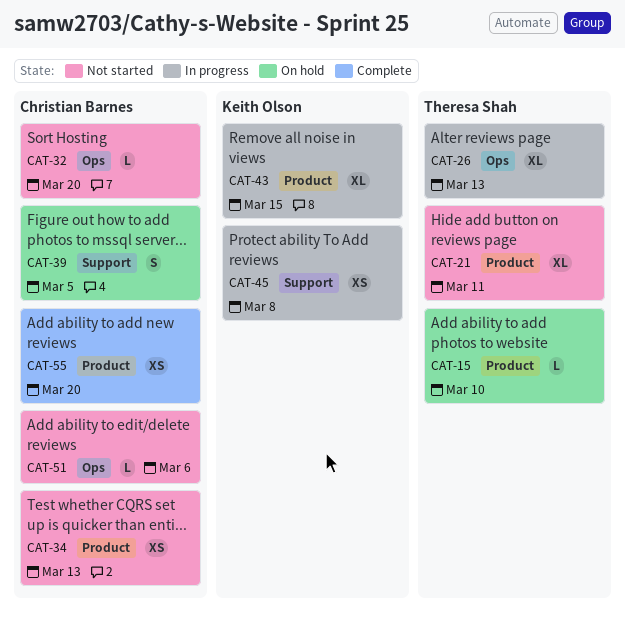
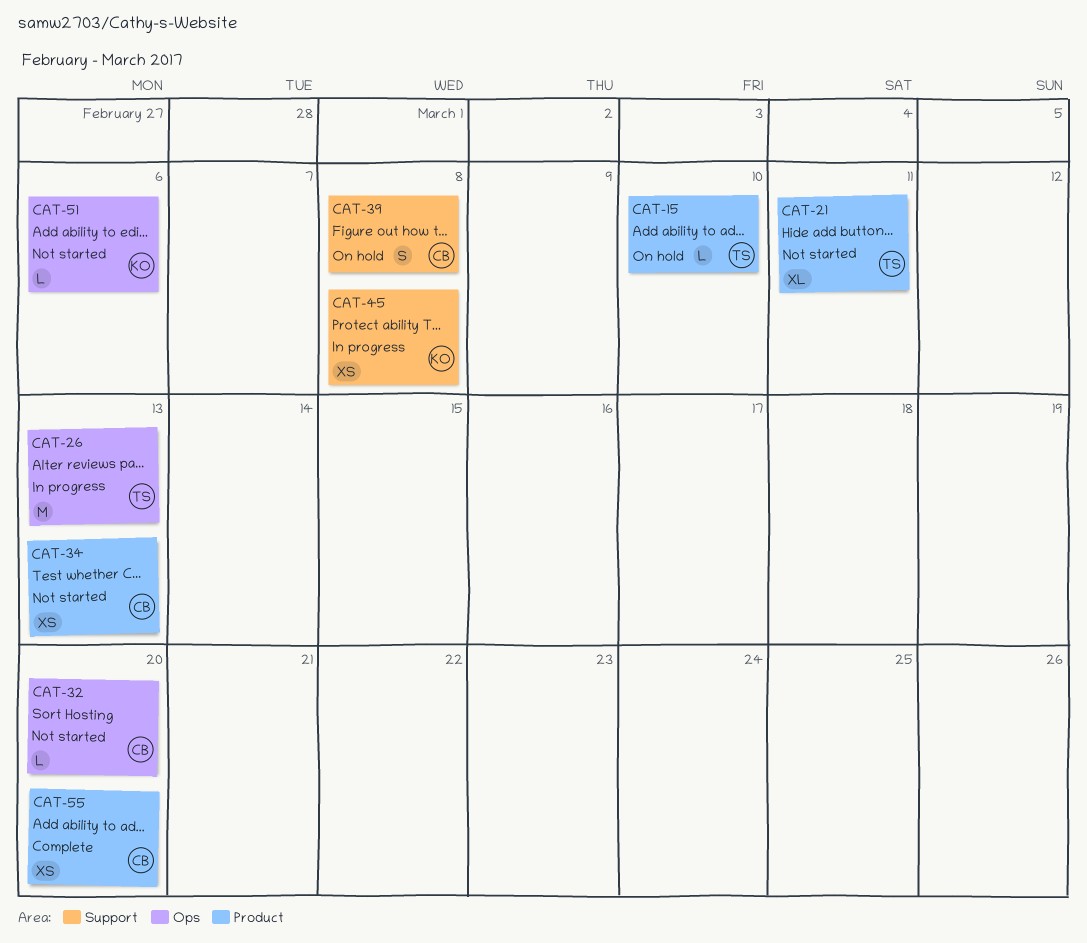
CAT-26, estimate: XL -> M
CAT-39, due: Mar 5 -> Mar 8
CAT-43: present -> none
CAT-51, owner: Christian Barnes -> Keith Olson

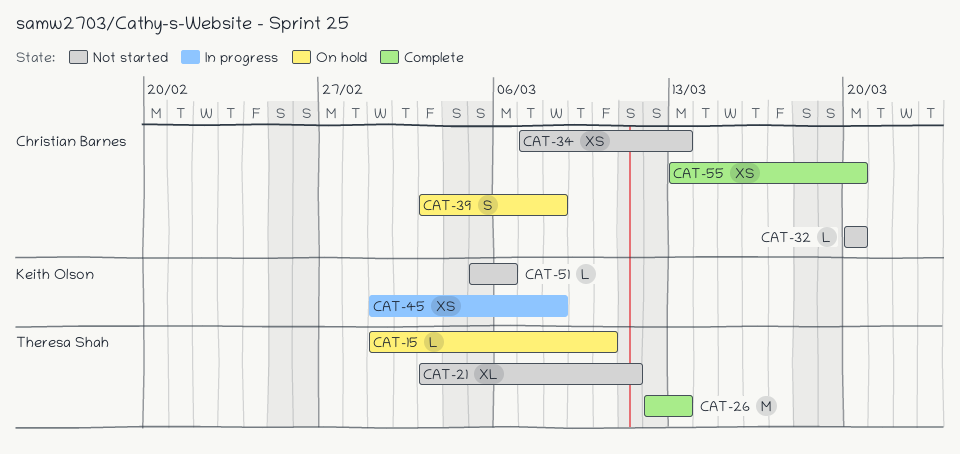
CAT-26, status: In progress -> Complete

